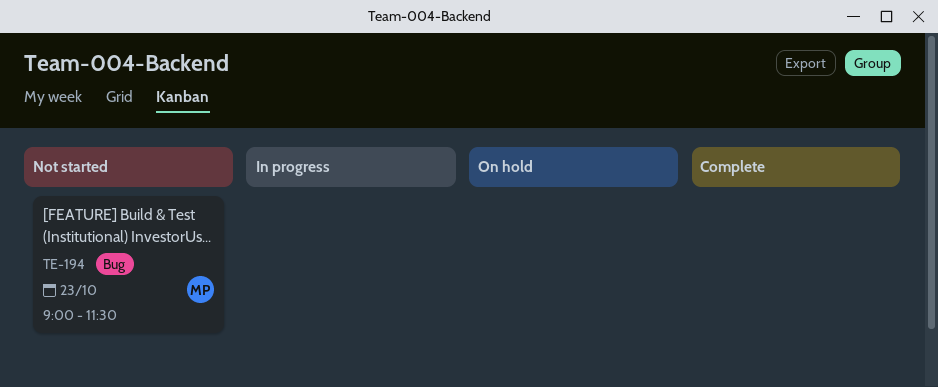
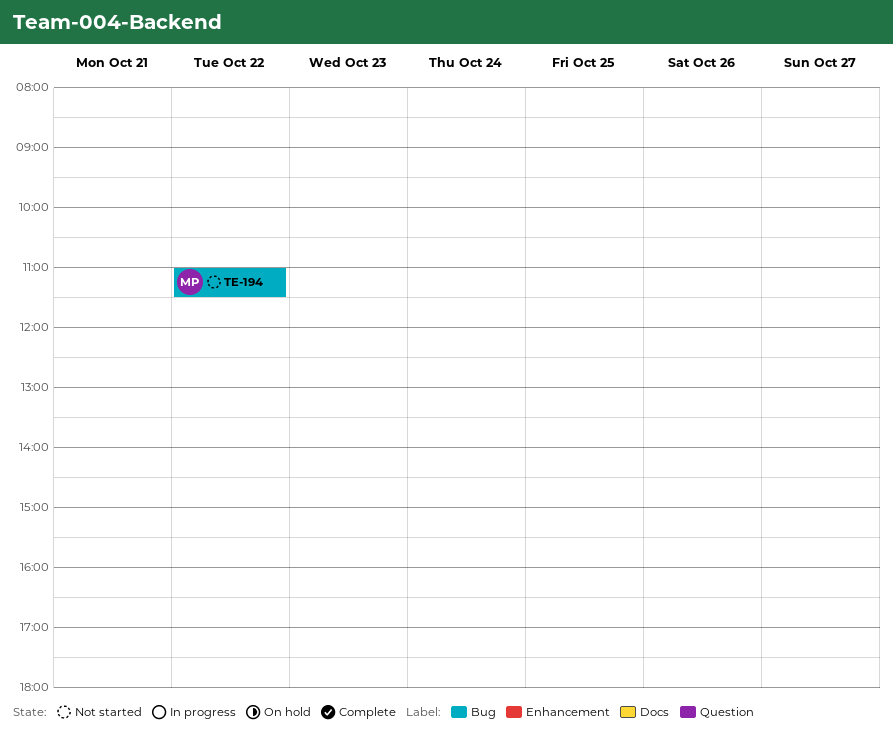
TE-194, day: Oct 23 -> Oct 22
TE-194, begins: 09:00 -> 11:00

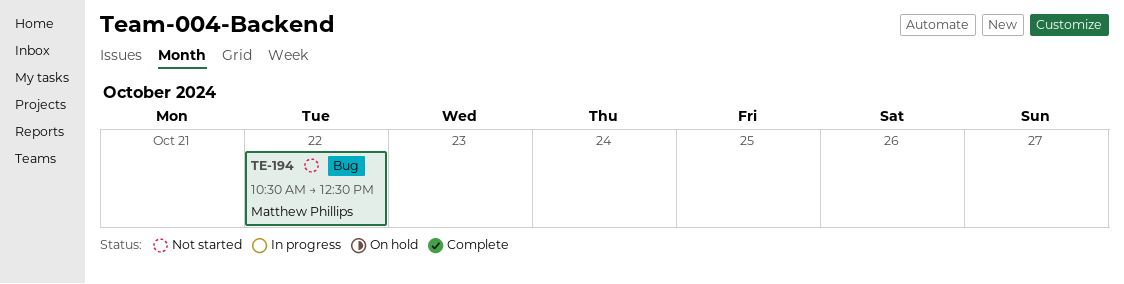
TE-194, begins: 11:00 -> 10:30
TE-194, ends: 11:30 -> 12:30

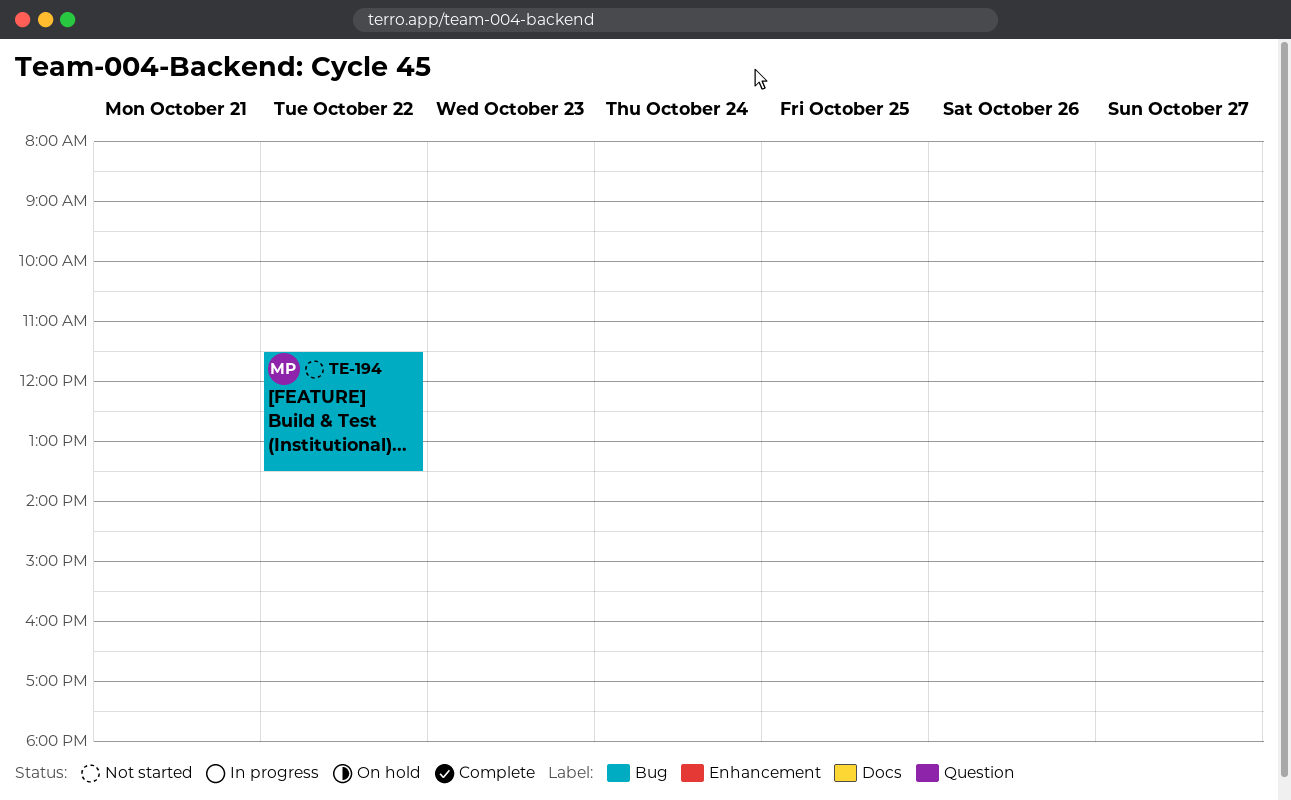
TE-194, begins: 10:30 -> 11:30
TE-194, ends: 12:30 -> 13:30

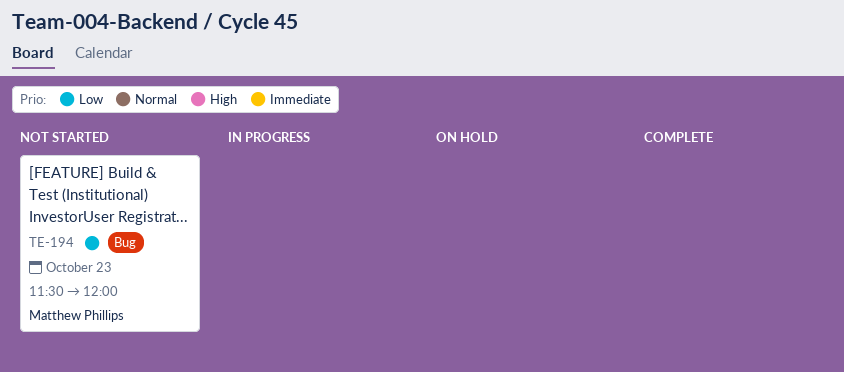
TE-194, day: Oct 22 -> Oct 23
TE-194, ends: 13:30 -> 12:00

